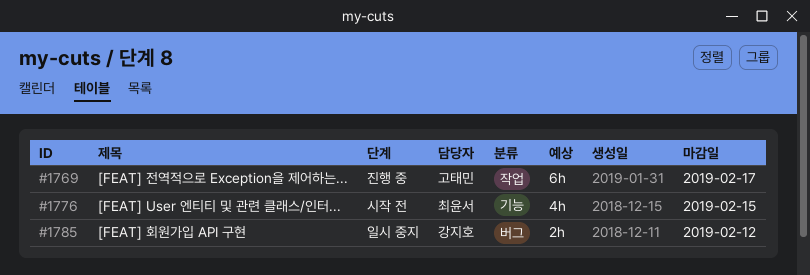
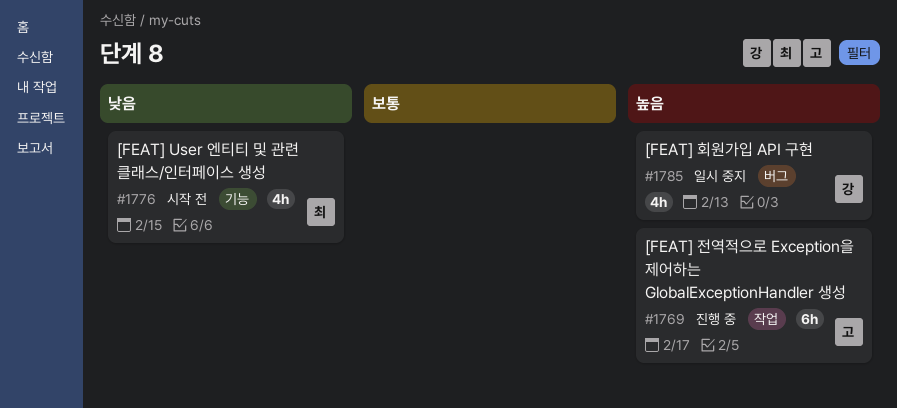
#1785, estimate: 2h -> 4h
#1785, due: Feb 12 -> Feb 13

